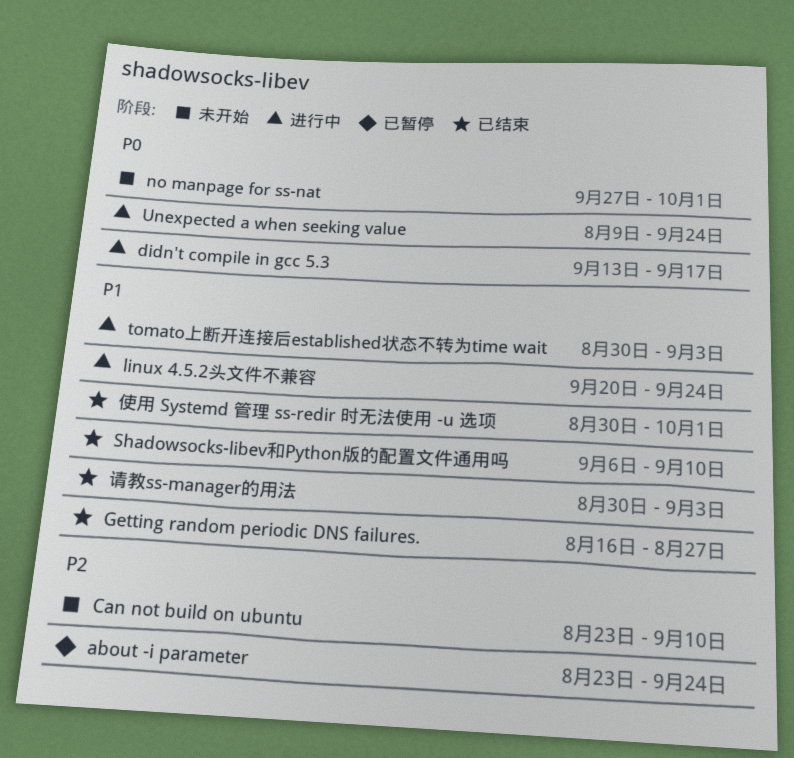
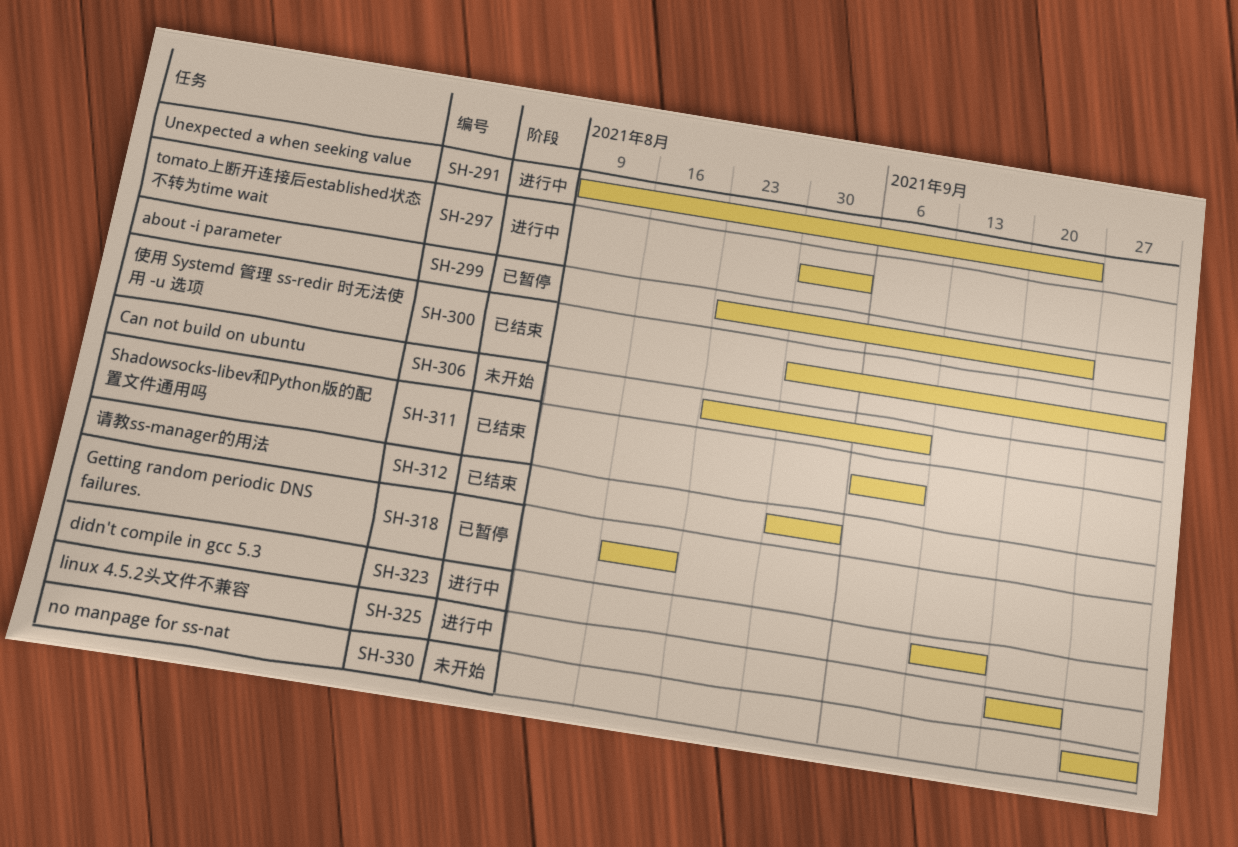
Getting random periodic DNS failures., status: 已结束 -> 已暂停
Getting random periodic DNS failures., due: Aug 27 -> Aug 20

